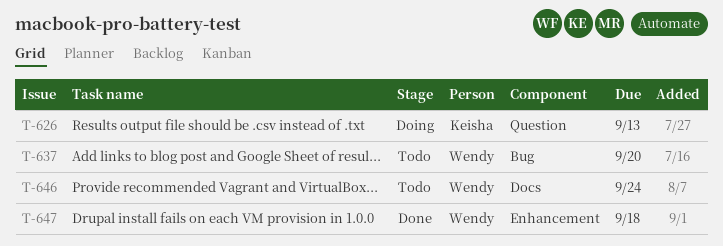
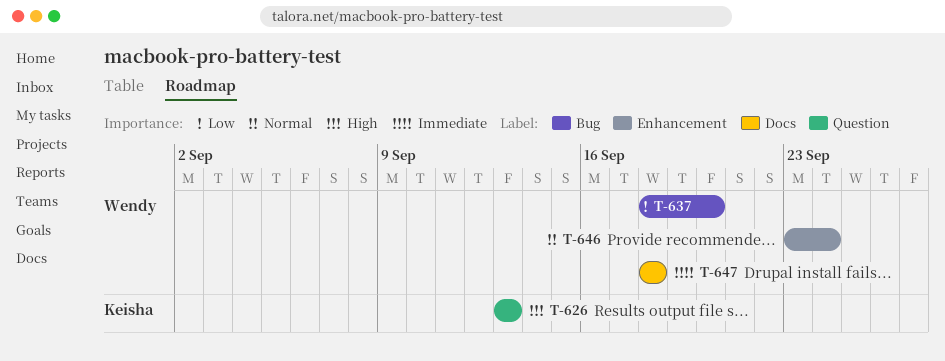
T-646, label: Docs -> Enhancement
T-647, label: Enhancement -> Docs

